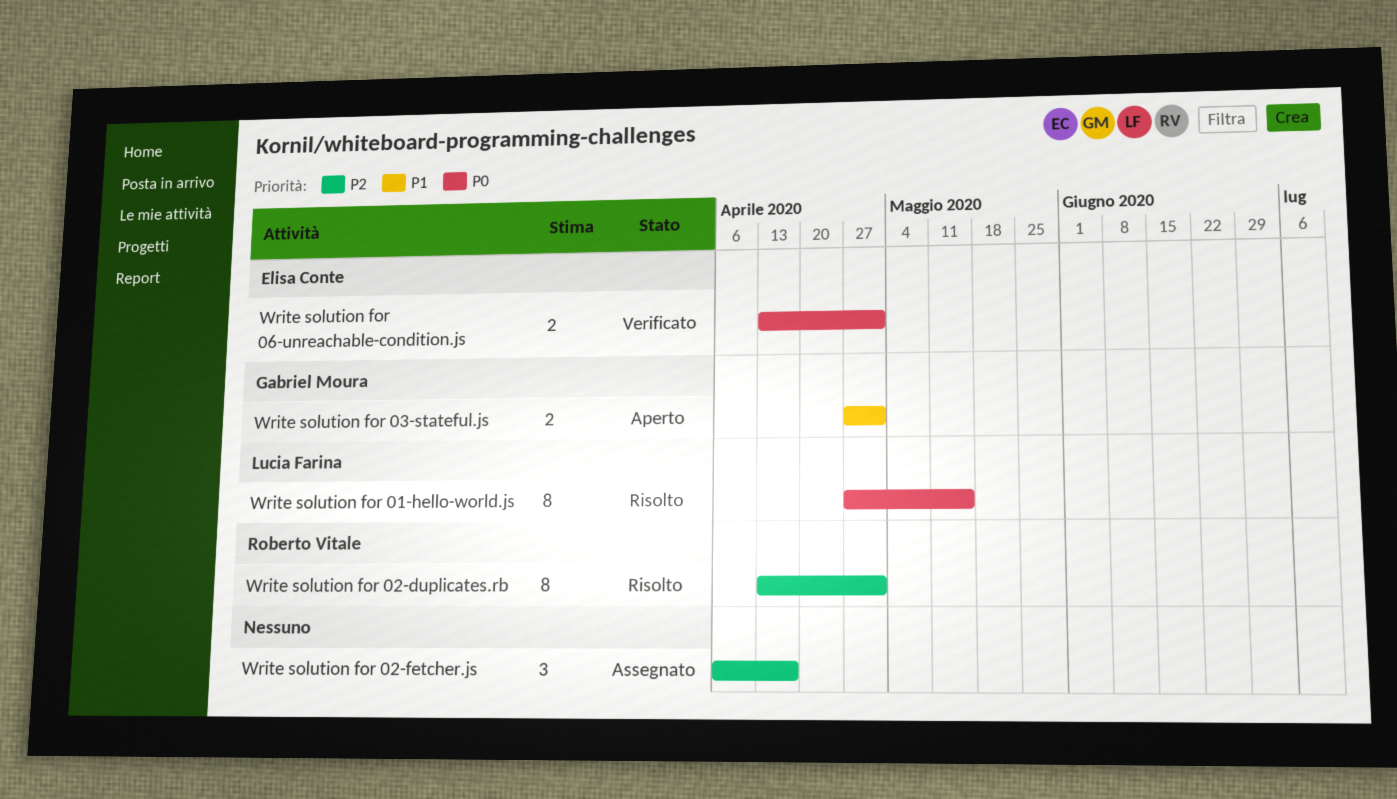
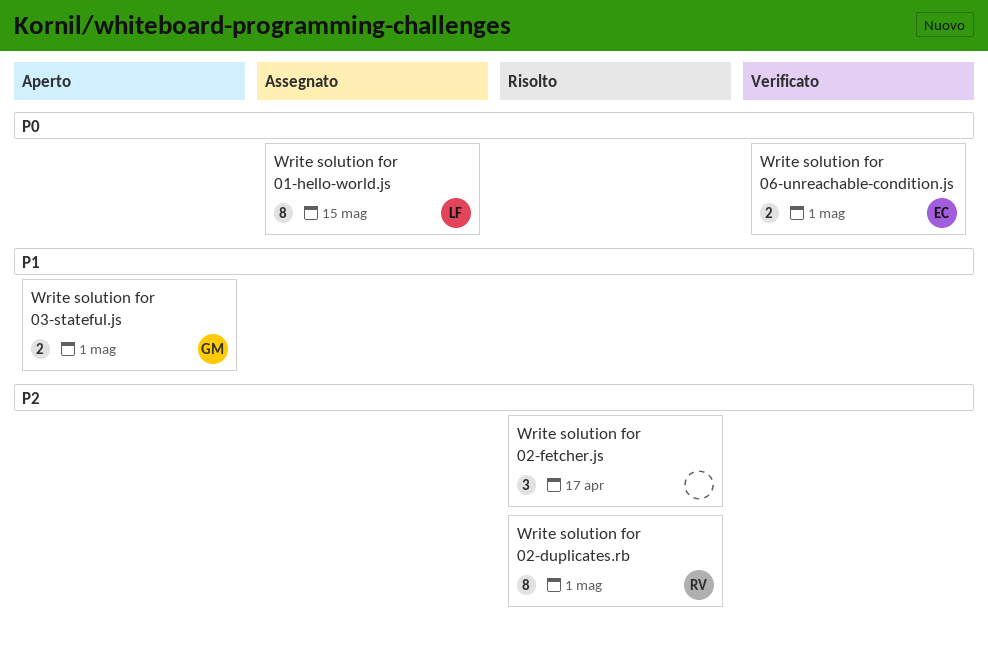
Write solution for 01-hello-world.js, status: Risolto -> Assegnato
Write solution for 02-fetcher.js, status: Assegnato -> Risolto

